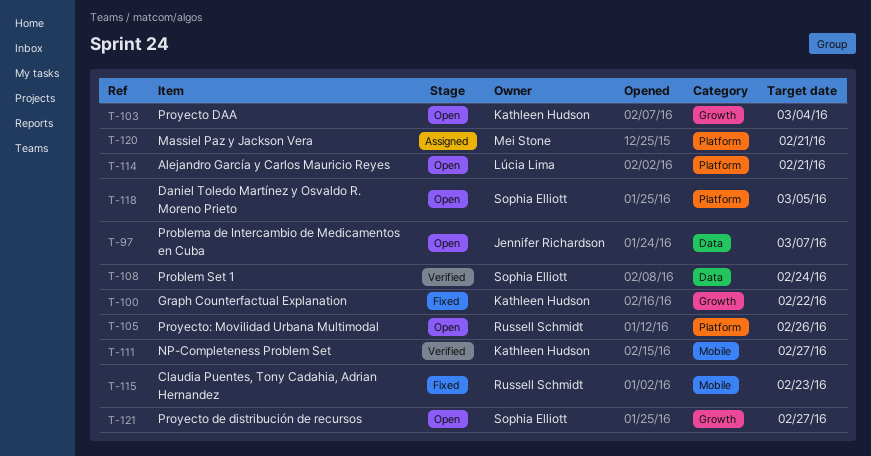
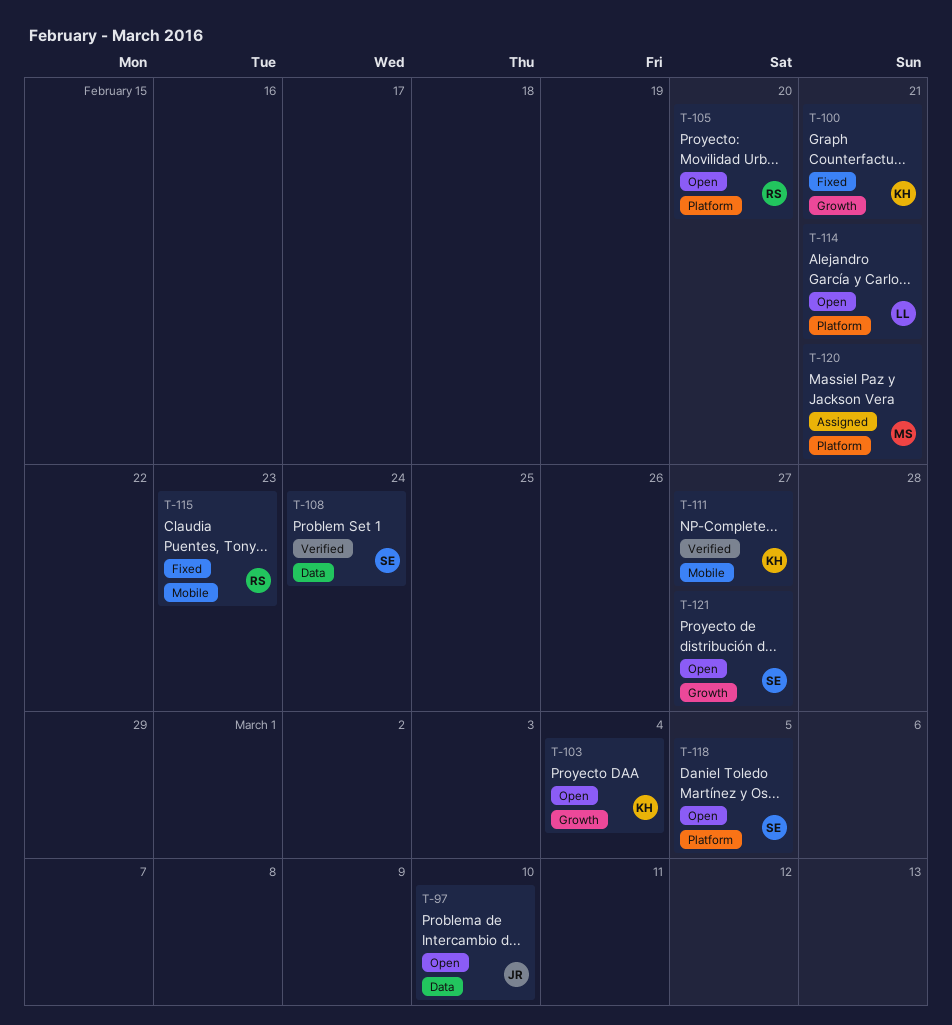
T-97, due: Mar 7 -> Mar 10
T-100, due: Feb 22 -> Feb 21
T-105, due: Feb 26 -> Feb 20

